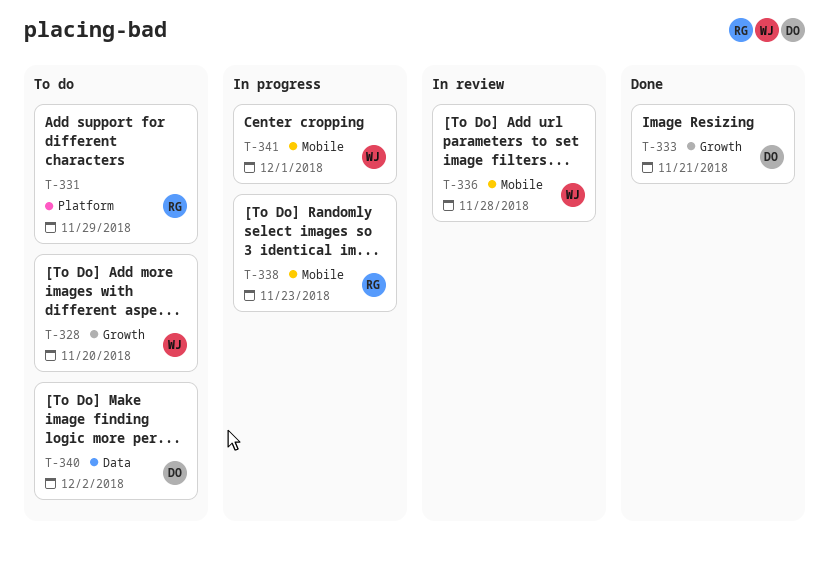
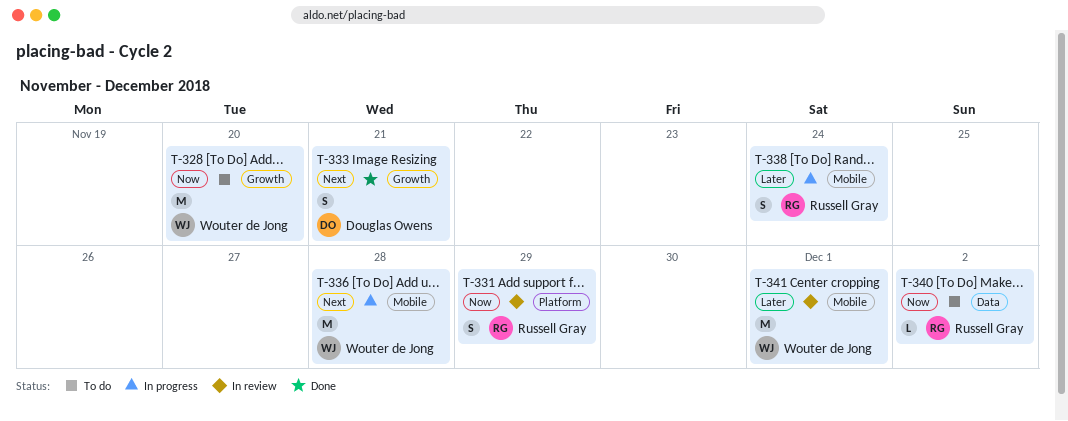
T-331, status: To do -> In review
T-336, status: In review -> In progress
T-338, due: Nov 23 -> Nov 24
T-340, owner: Douglas Owens -> Russell Gray
T-341, status: In progress -> In review

